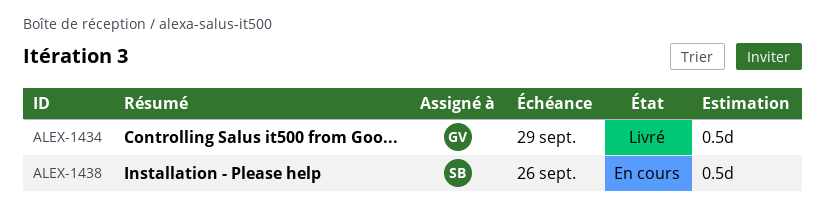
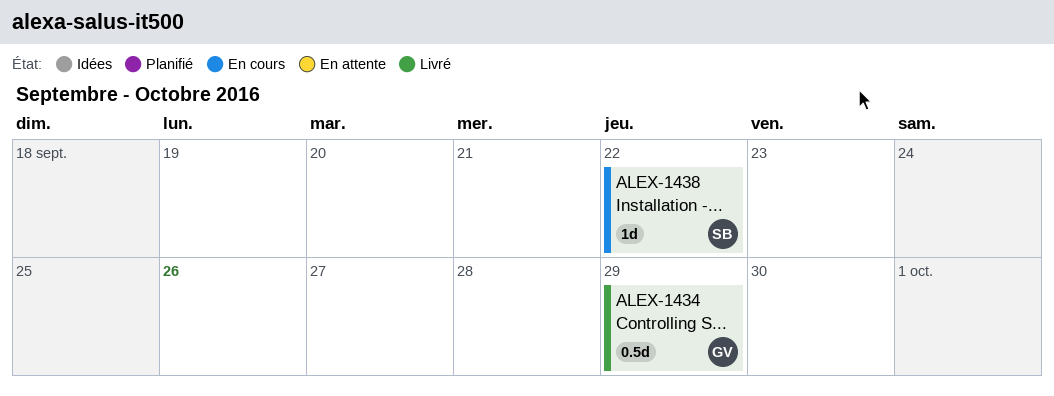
ALEX-1438, estimate: 0.5d -> 1d
ALEX-1438, due: Sep 26 -> Sep 22

